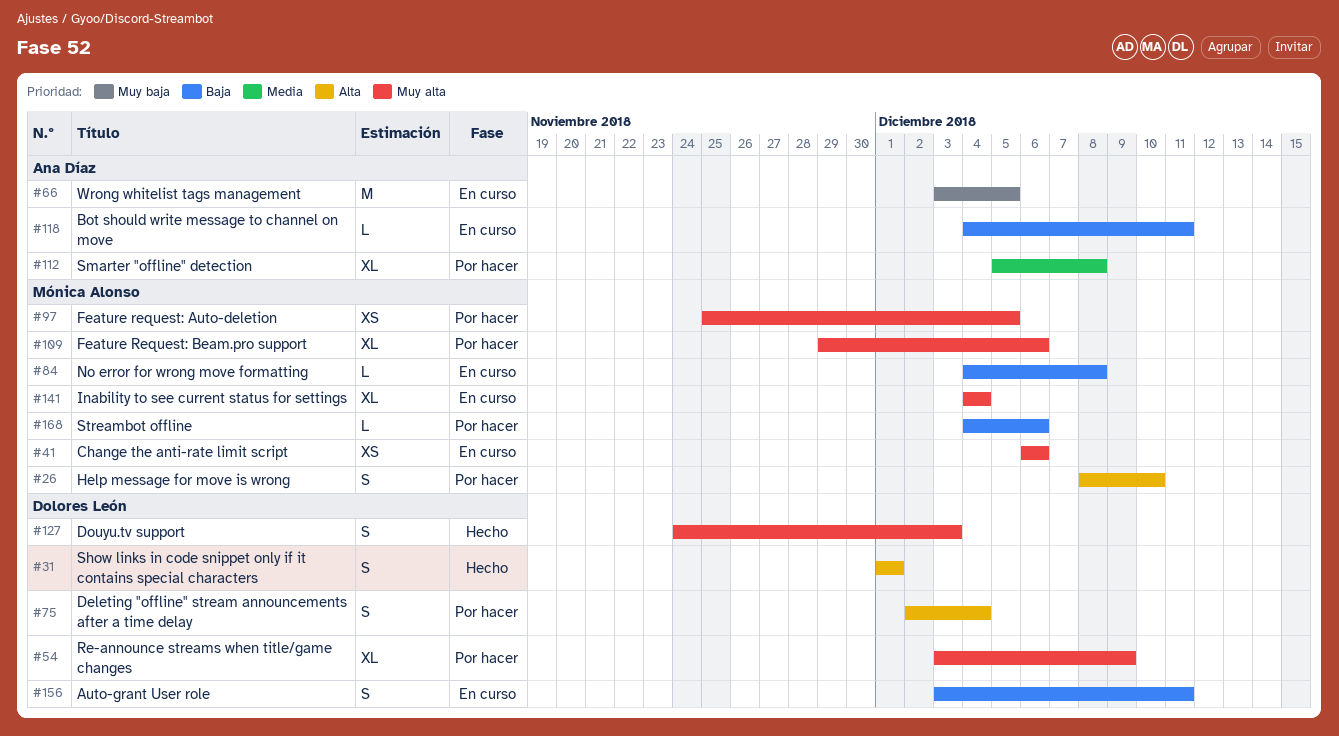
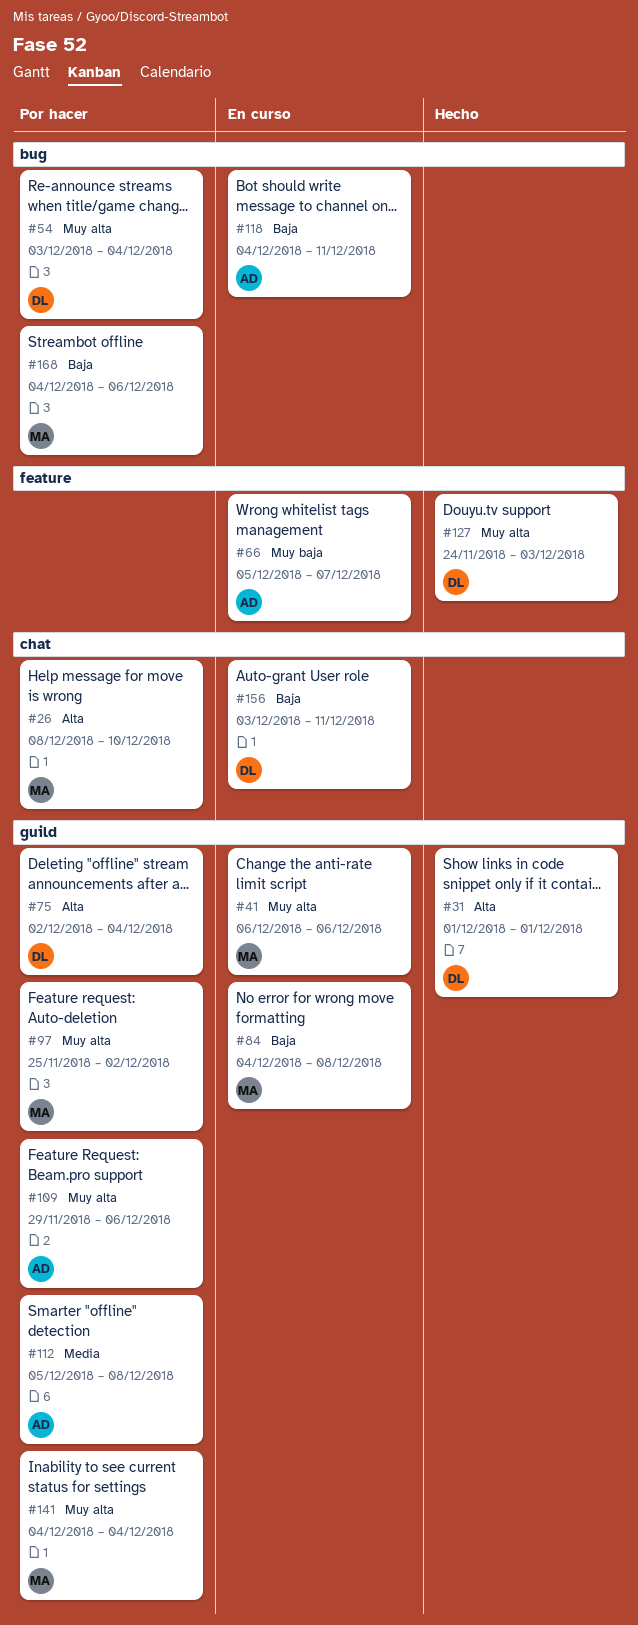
#54, due: Dec 9 -> Dec 4
#66, start: Dec 3 -> Dec 5
#66, due: Dec 5 -> Dec 7
#97, due: Dec 5 -> Dec 2
#109, owner: Mónica Alonso -> Ana Díaz
#141, status: En curso -> Por hacer

